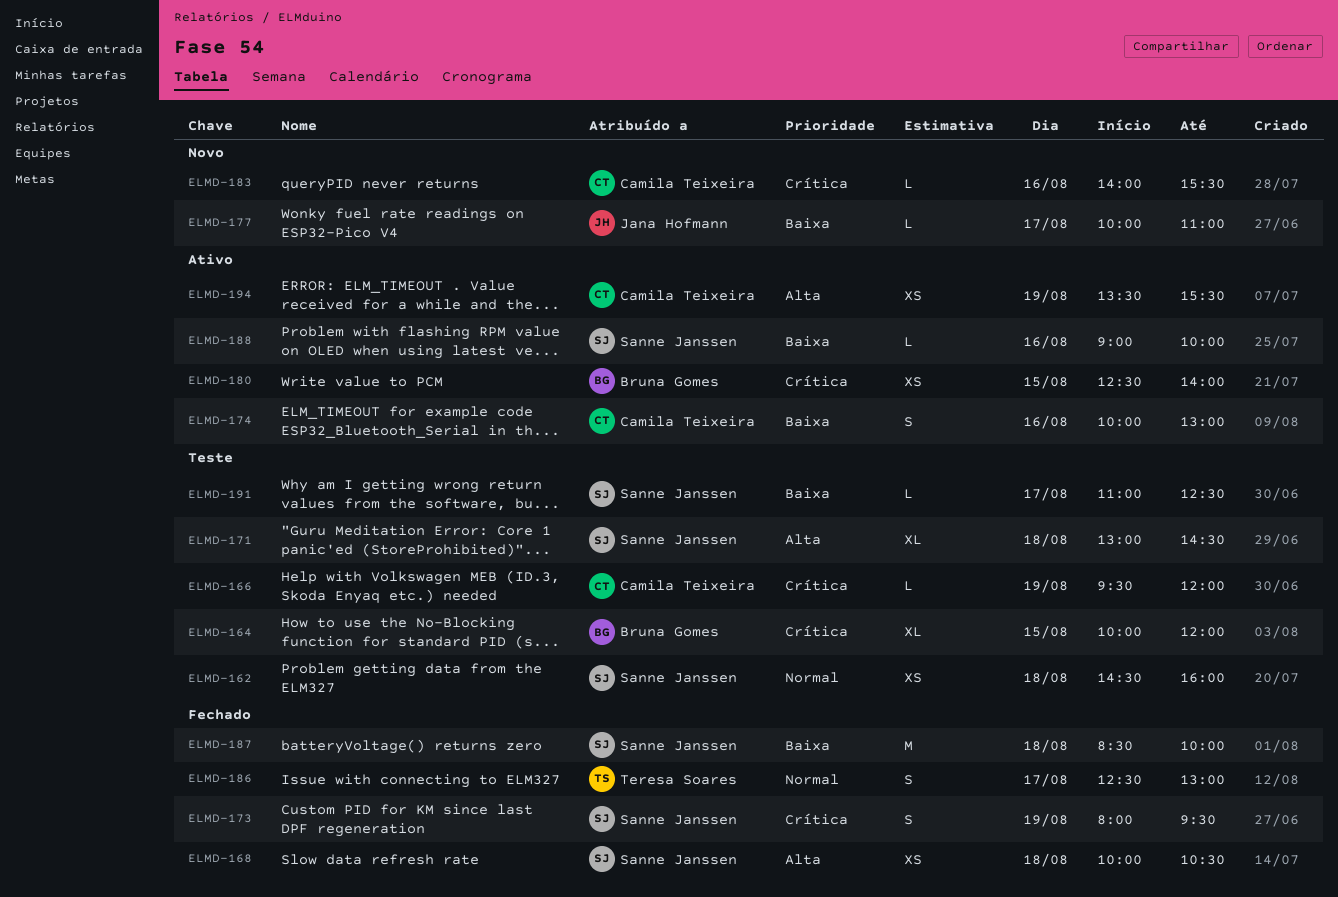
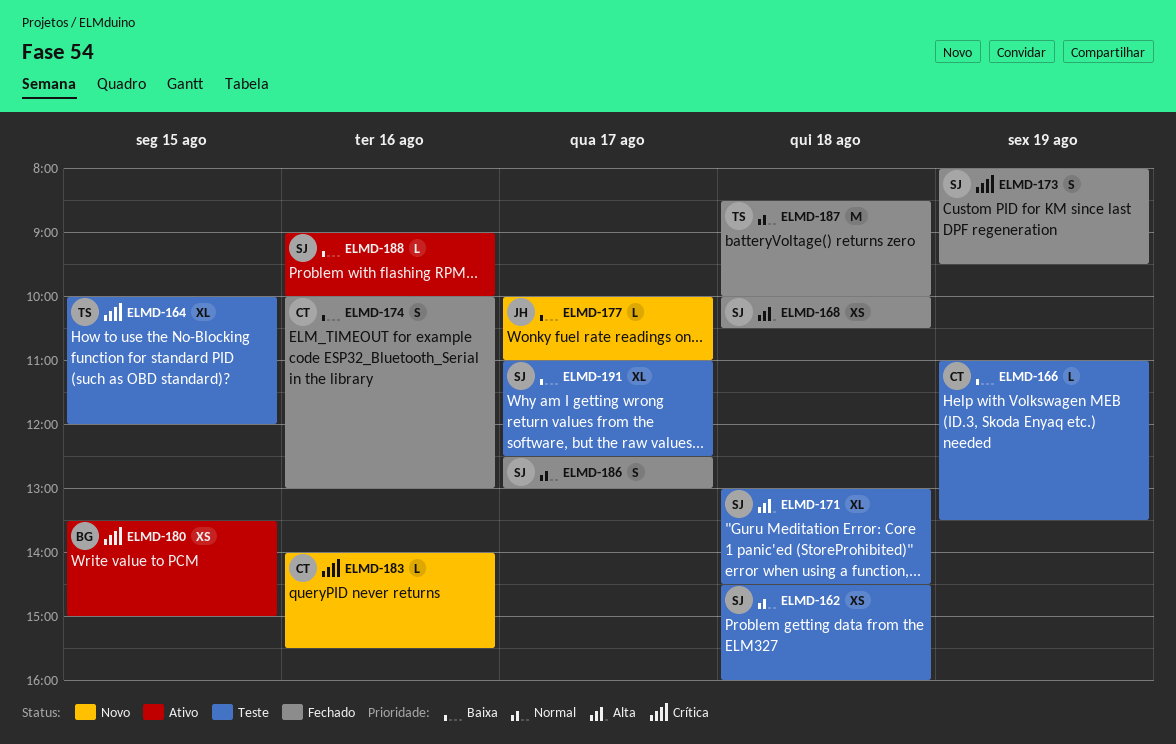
ELMD-164, owner: Bruna Gomes -> Teresa Soares
ELMD-166, priority: Crítica -> Baixa
ELMD-166, begins: 09:30 -> 11:00
ELMD-166, ends: 12:00 -> 13:30
ELMD-174, status: Ativo -> Fechado
ELMD-180, begins: 12:30 -> 13:30
ELMD-180, ends: 14:00 -> 15:00
ELMD-186, owner: Teresa Soares -> Sanne Janssen
ELMD-187, owner: Sanne Janssen -> Teresa Soares
ELMD-187, priority: Baixa -> Normal
ELMD-191, estimate: L -> XL
ELMD-194: present -> none

